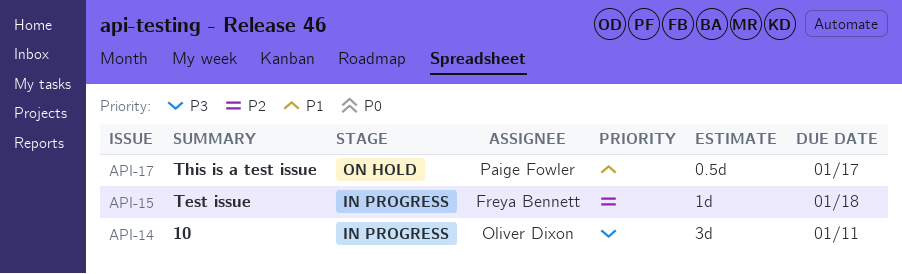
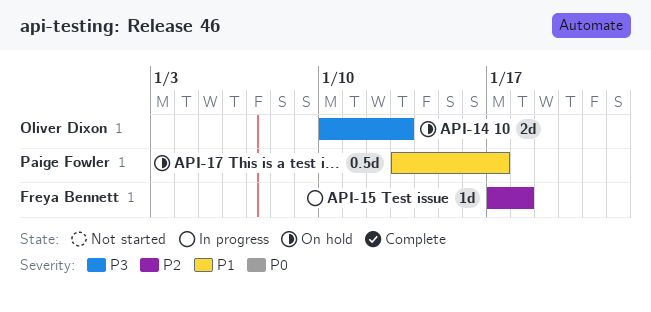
API-14, status: In progress -> On hold
API-14, estimate: 3d -> 2d
API-14, due: Jan 11 -> Jan 13

